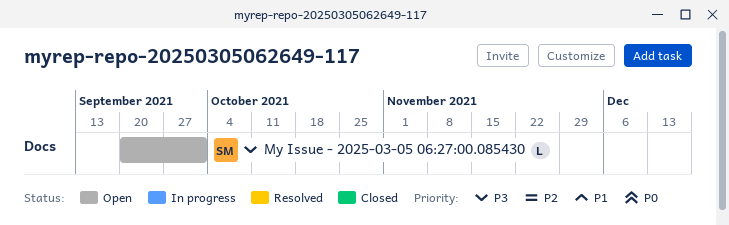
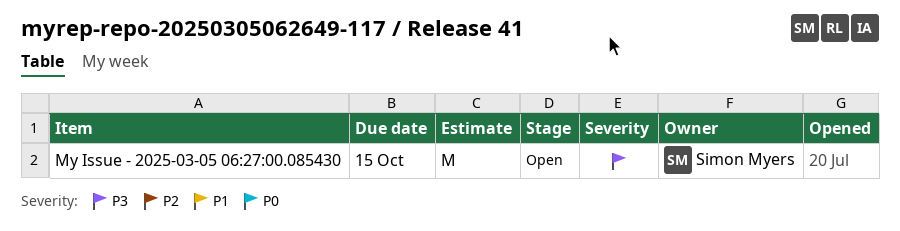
My Issue - 2025-03-05 06:27:00.085430, estimate: L -> M
My Issue - 2025-03-05 06:27:00.085430, due: Oct 1 -> Oct 15

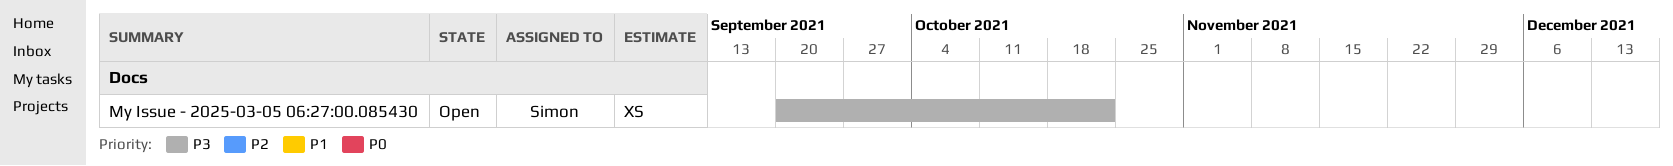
My Issue - 2025-03-05 06:27:00.085430, estimate: M -> XS
My Issue - 2025-03-05 06:27:00.085430, due: Oct 15 -> Oct 22

